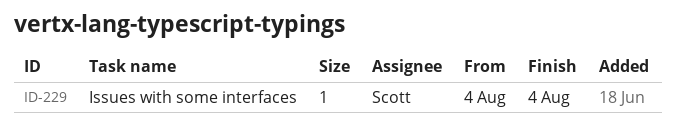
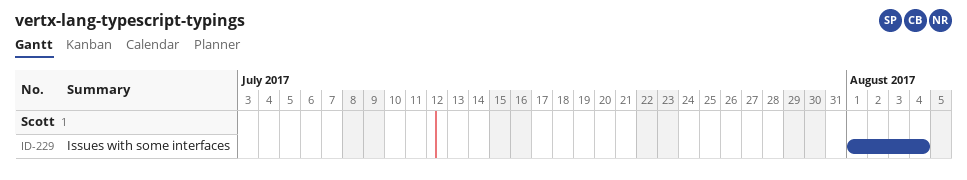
ID-229, start: Aug 4 -> Aug 1

